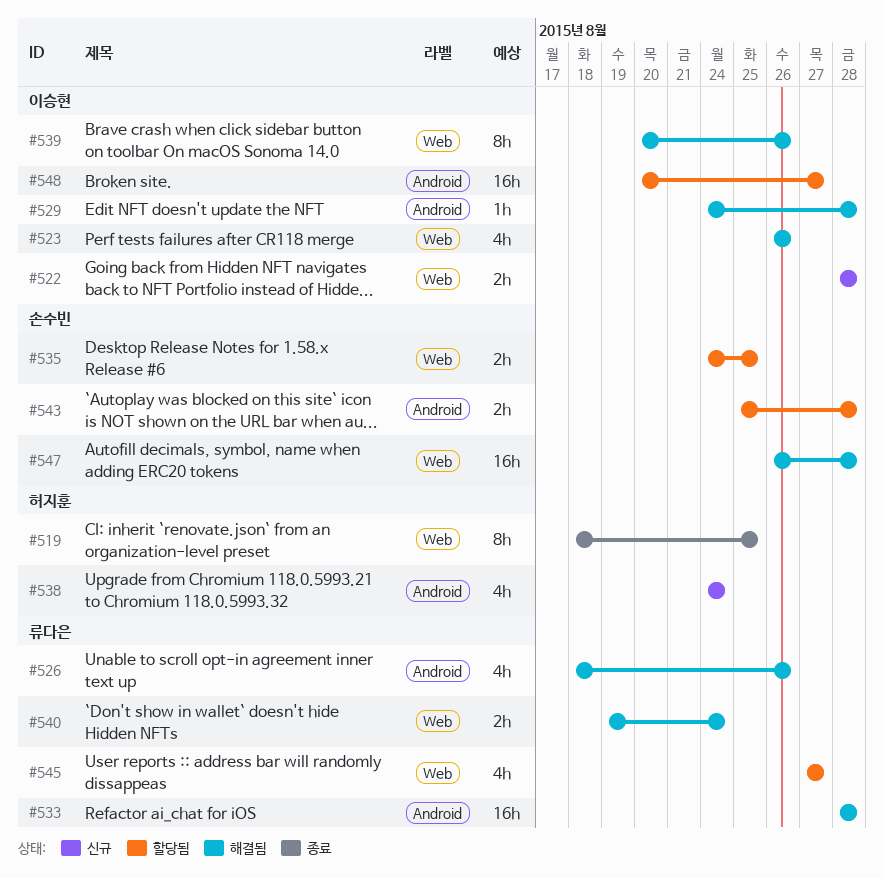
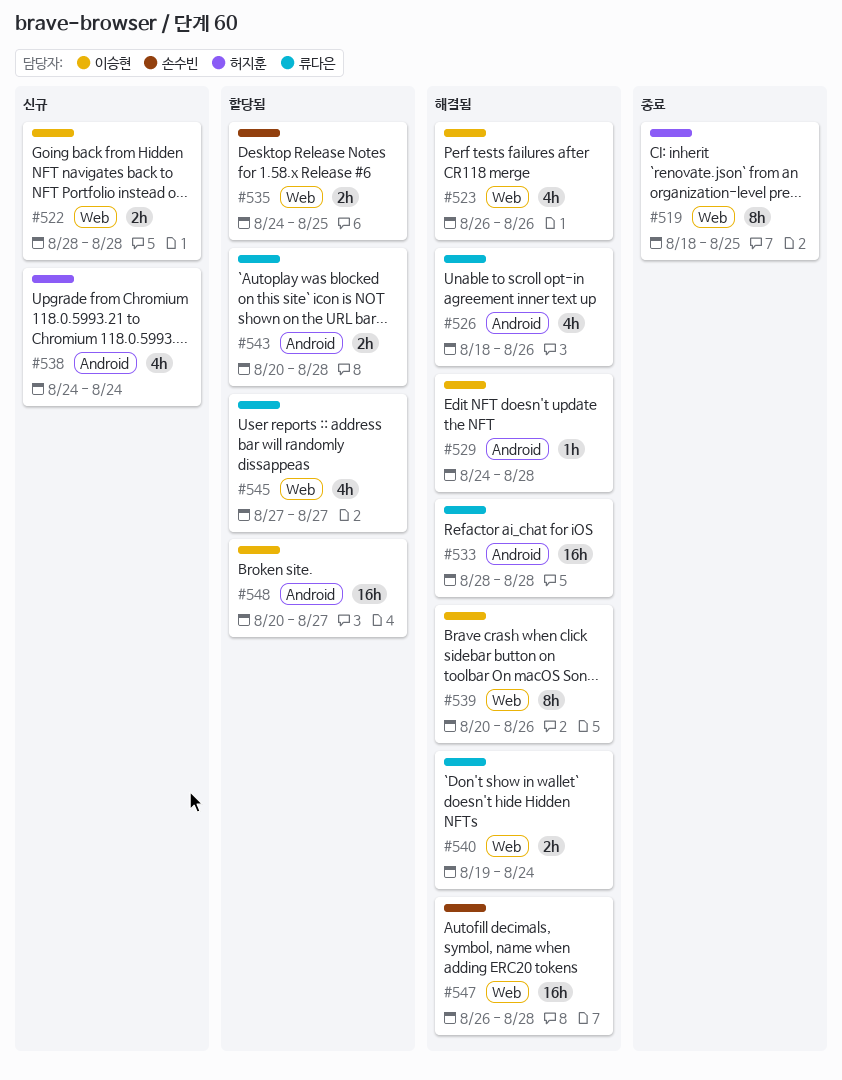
#543, owner: 손수빈 -> 류다은
#543, start: Aug 25 -> Aug 20

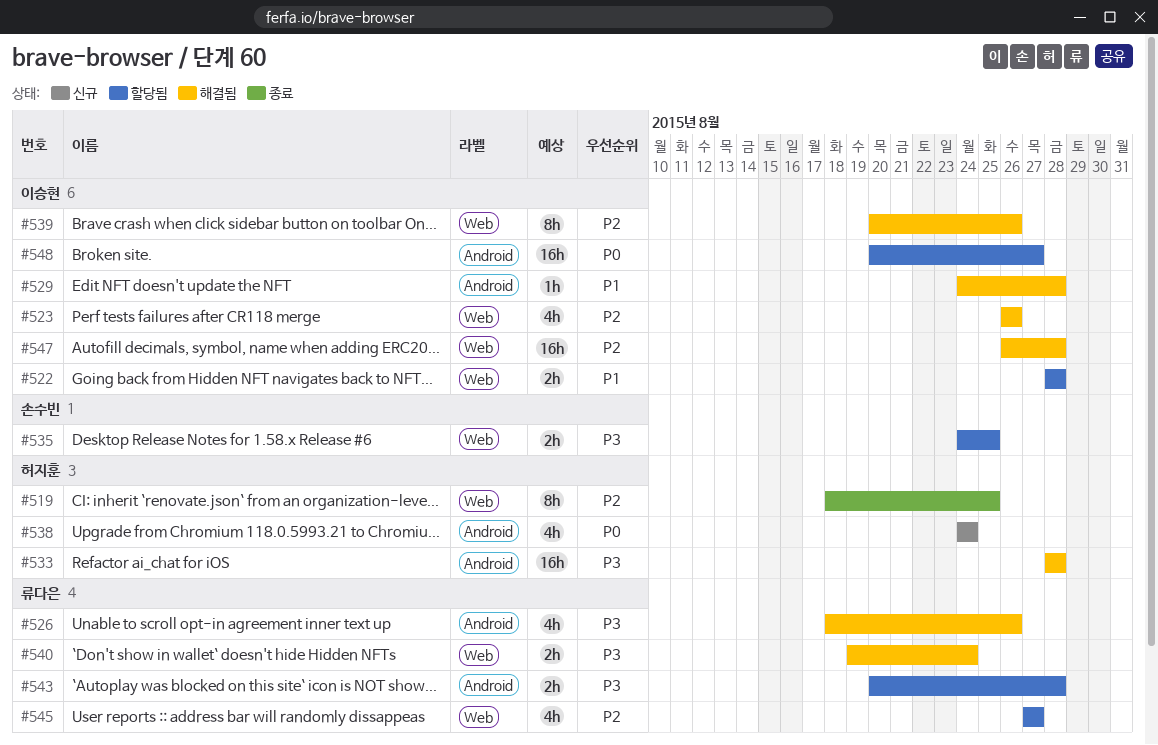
#522, status: 신규 -> 할당됨
#533, owner: 류다은 -> 허지훈
#547, owner: 손수빈 -> 이승현

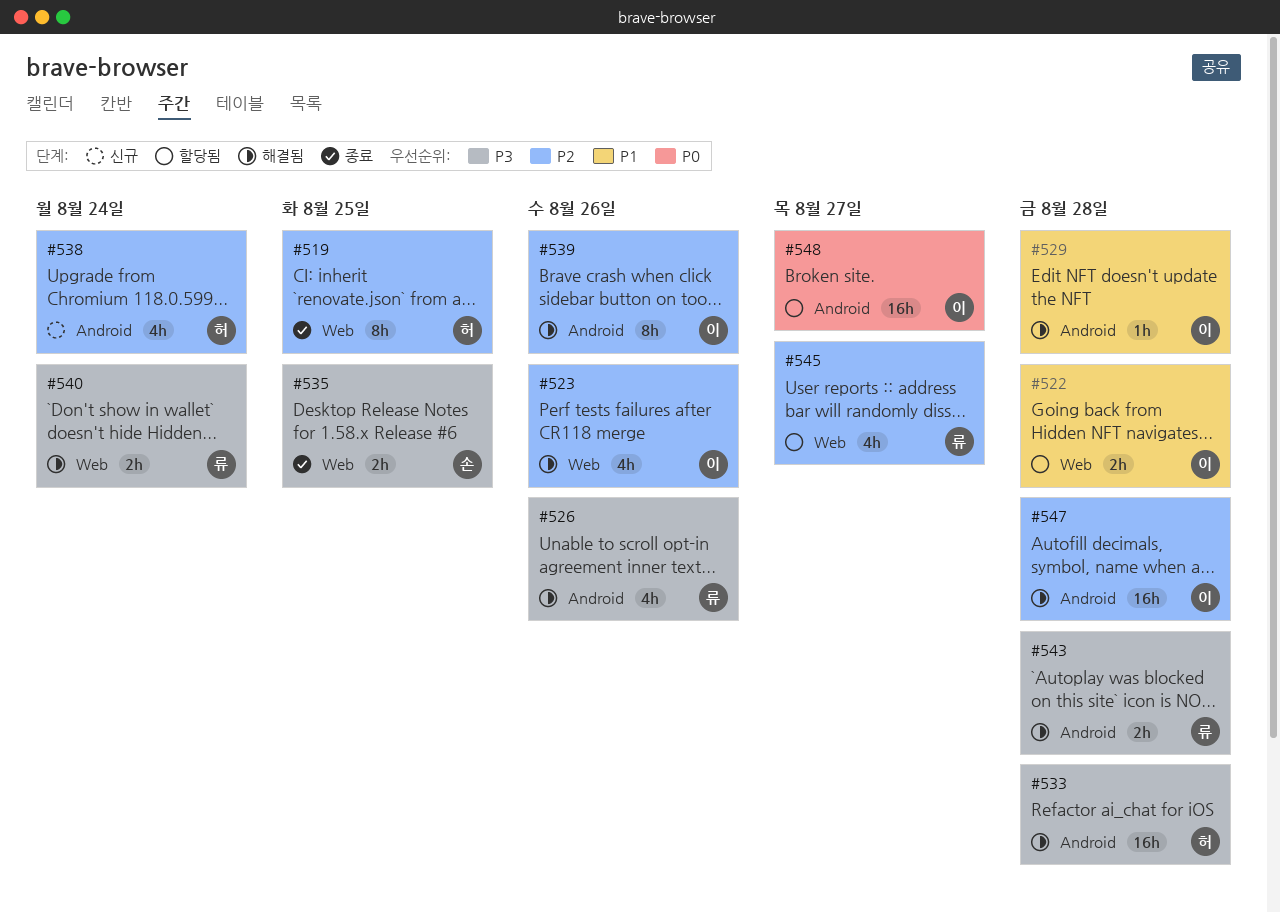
#535, status: 할당됨 -> 종료
#538, priority: P0 -> P2
#539, label: Web -> Android
#543, status: 할당됨 -> 해결됨
#547, label: Web -> Android

